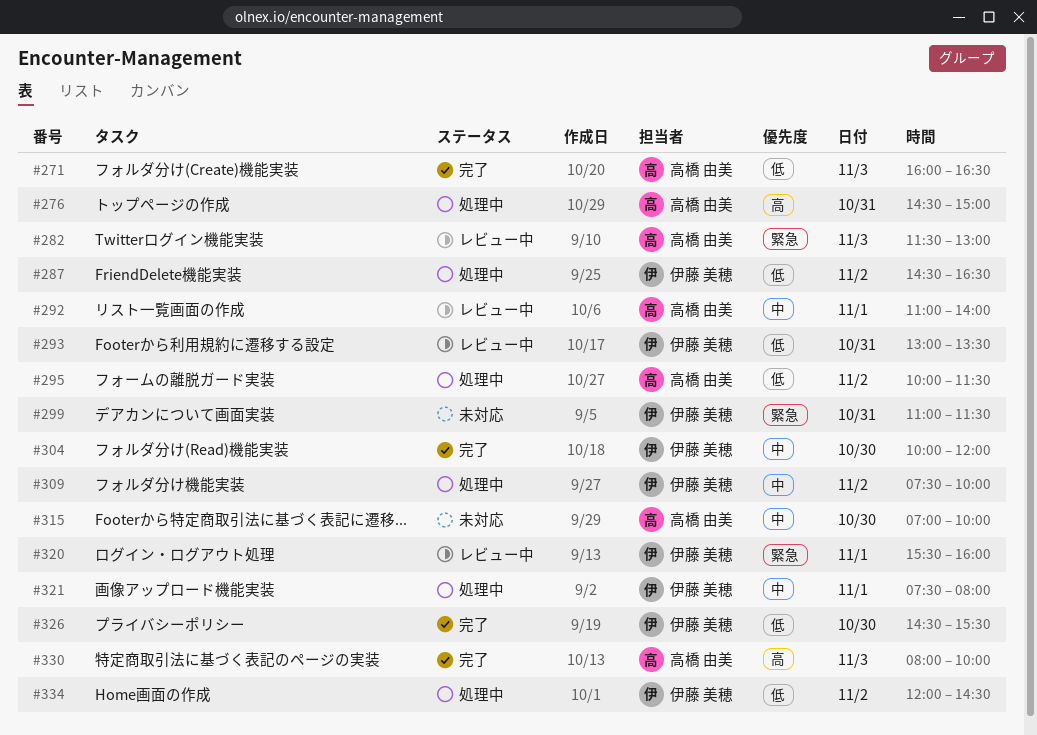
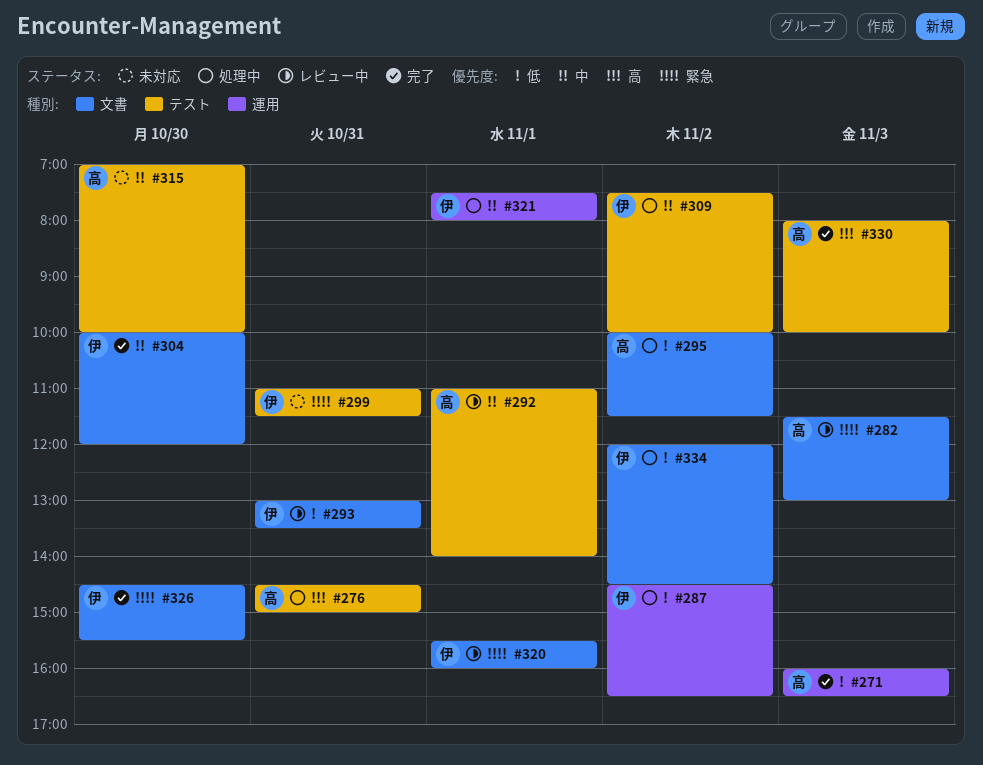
#326, priority: 低 -> 緊急

